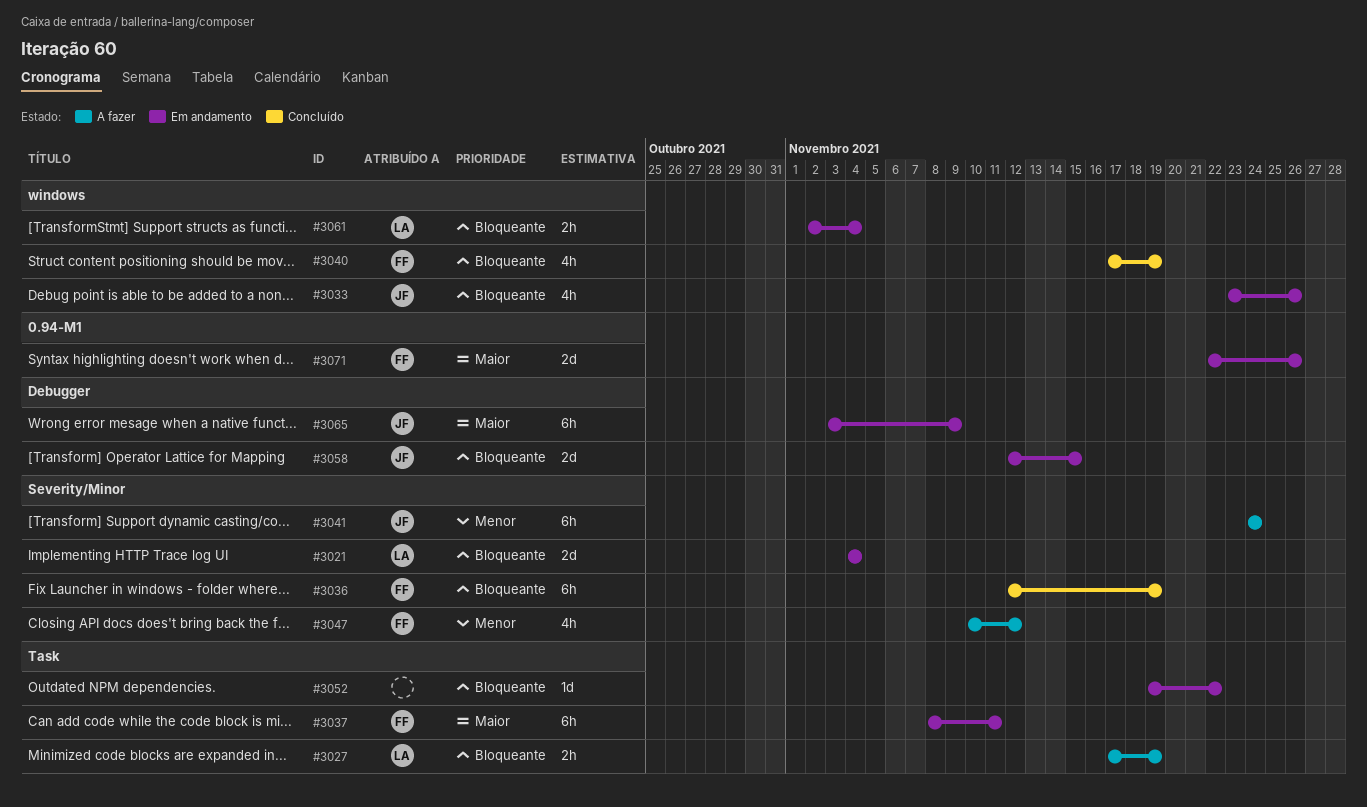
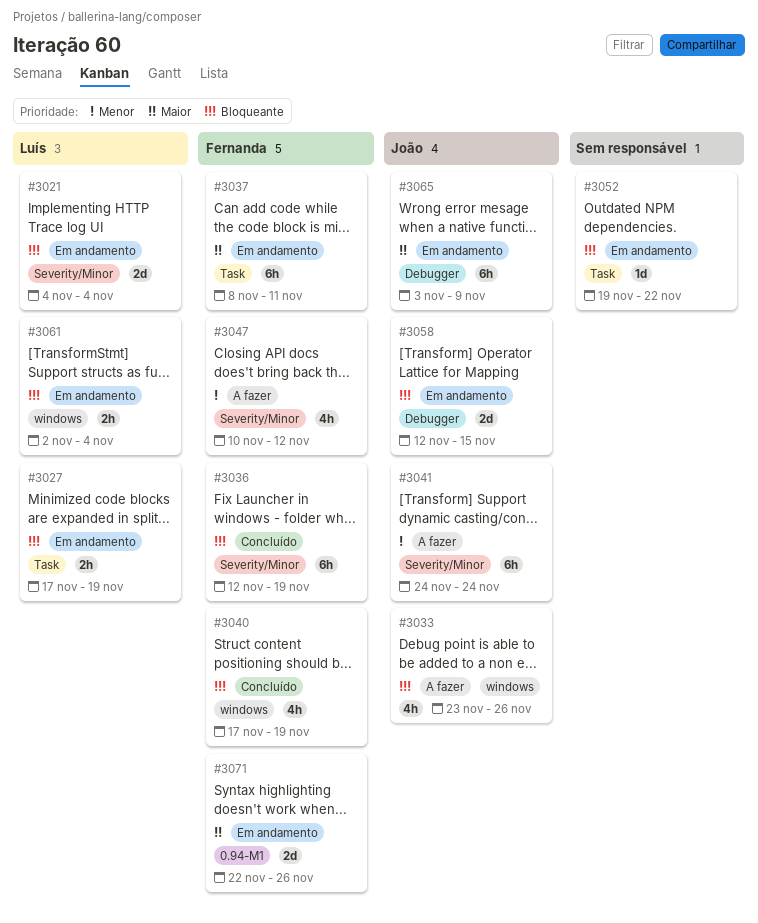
#3027, status: A fazer -> Em andamento
#3033, status: Em andamento -> A fazer

